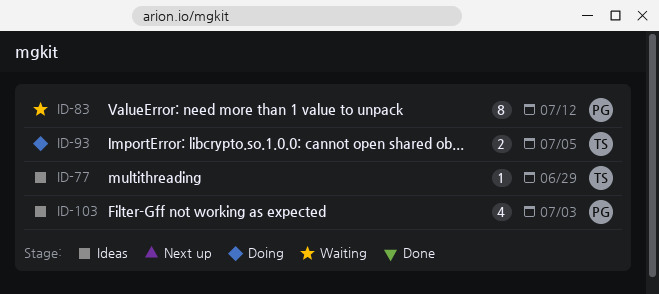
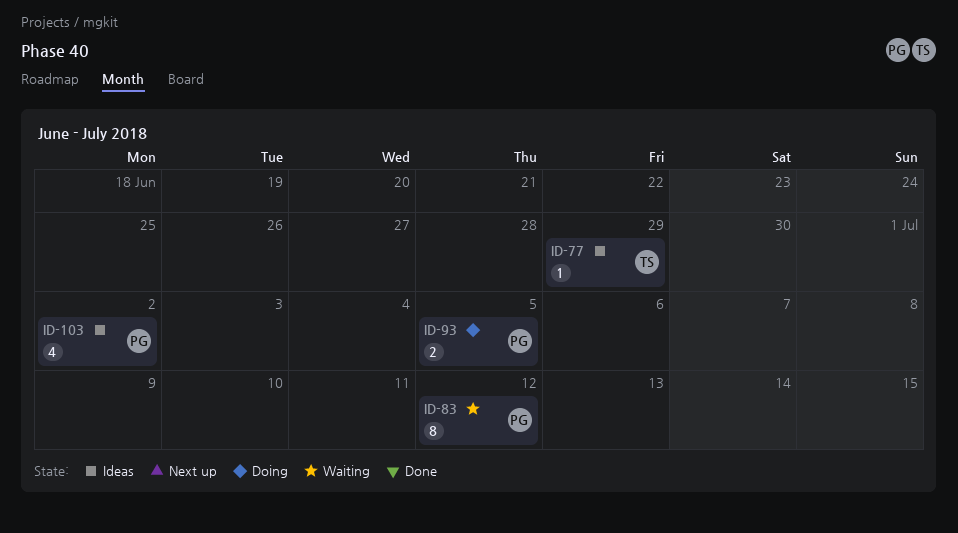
ID-93, owner: TS -> PG
ID-103, due: Jul 3 -> Jul 2

